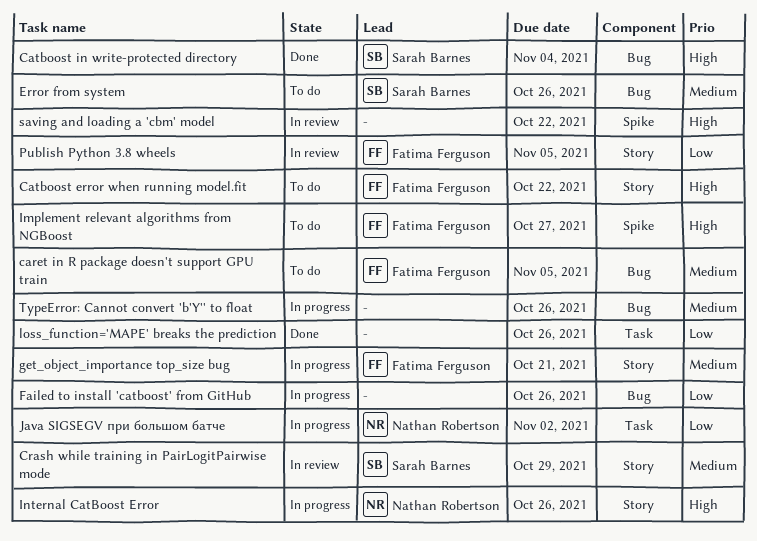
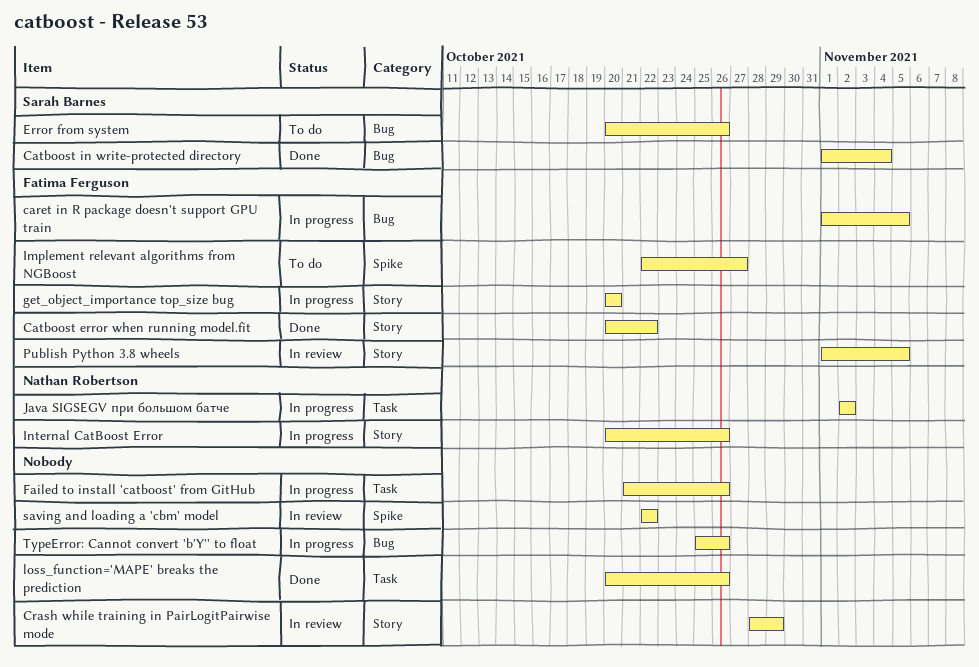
caret in R package doesn't support GPU train, status: To do -> In progress
Catboost error when running model.fit, status: To do -> Done
Crash while training in PairLogitPairwise mode, owner: Sarah Barnes -> none
Failed to install 'catboost' from GitHub, label: Bug -> Task
get_object_importance top_size bug, due: Oct 21 -> Oct 20

